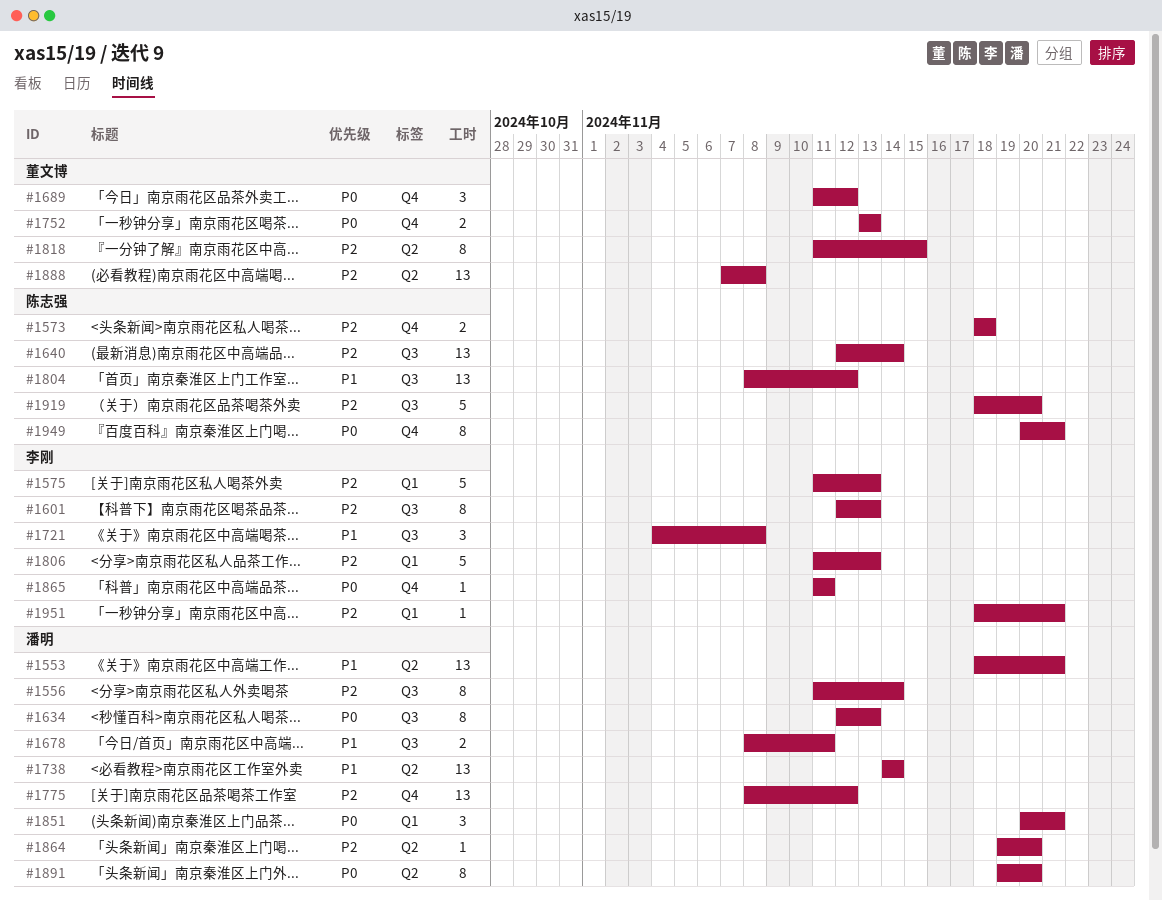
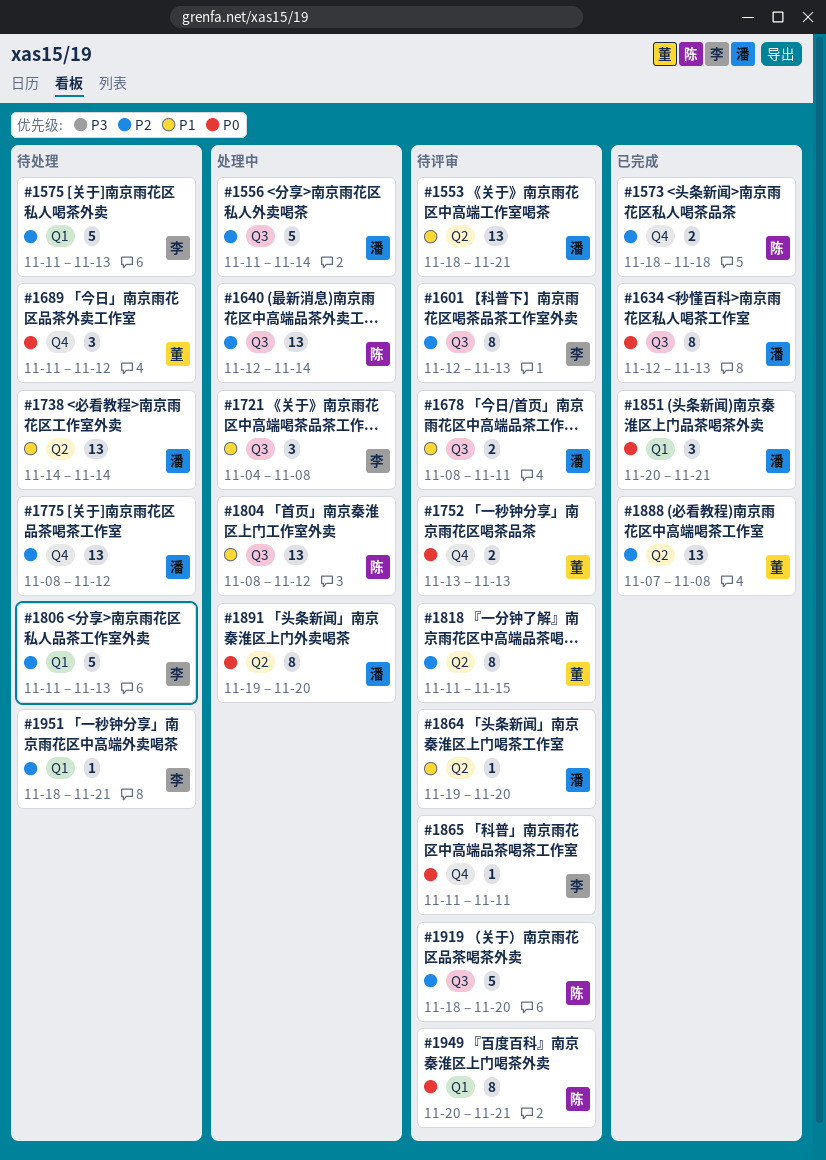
#1556, estimate: 8 -> 5
#1864, priority: P2 -> P1
#1949, label: Q4 -> Q1

